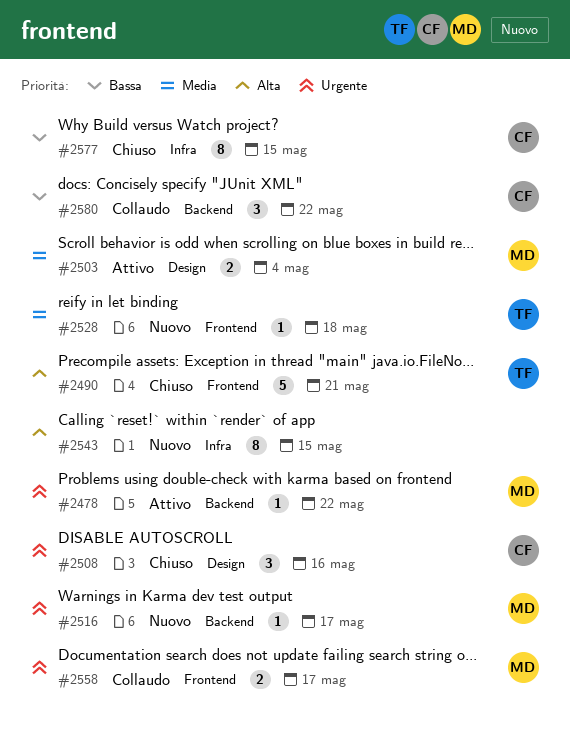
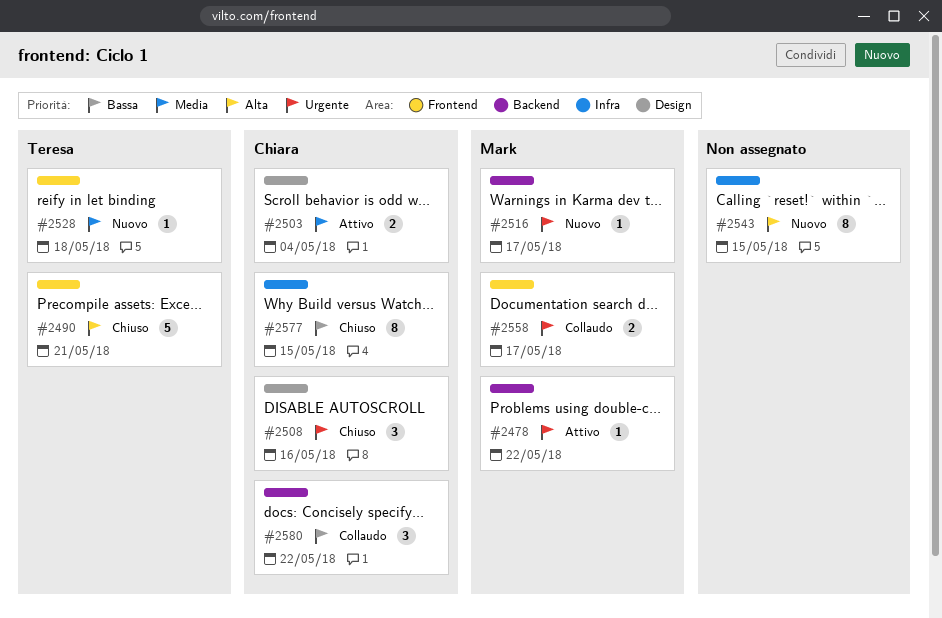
#2503, owner: Mark -> Chiara

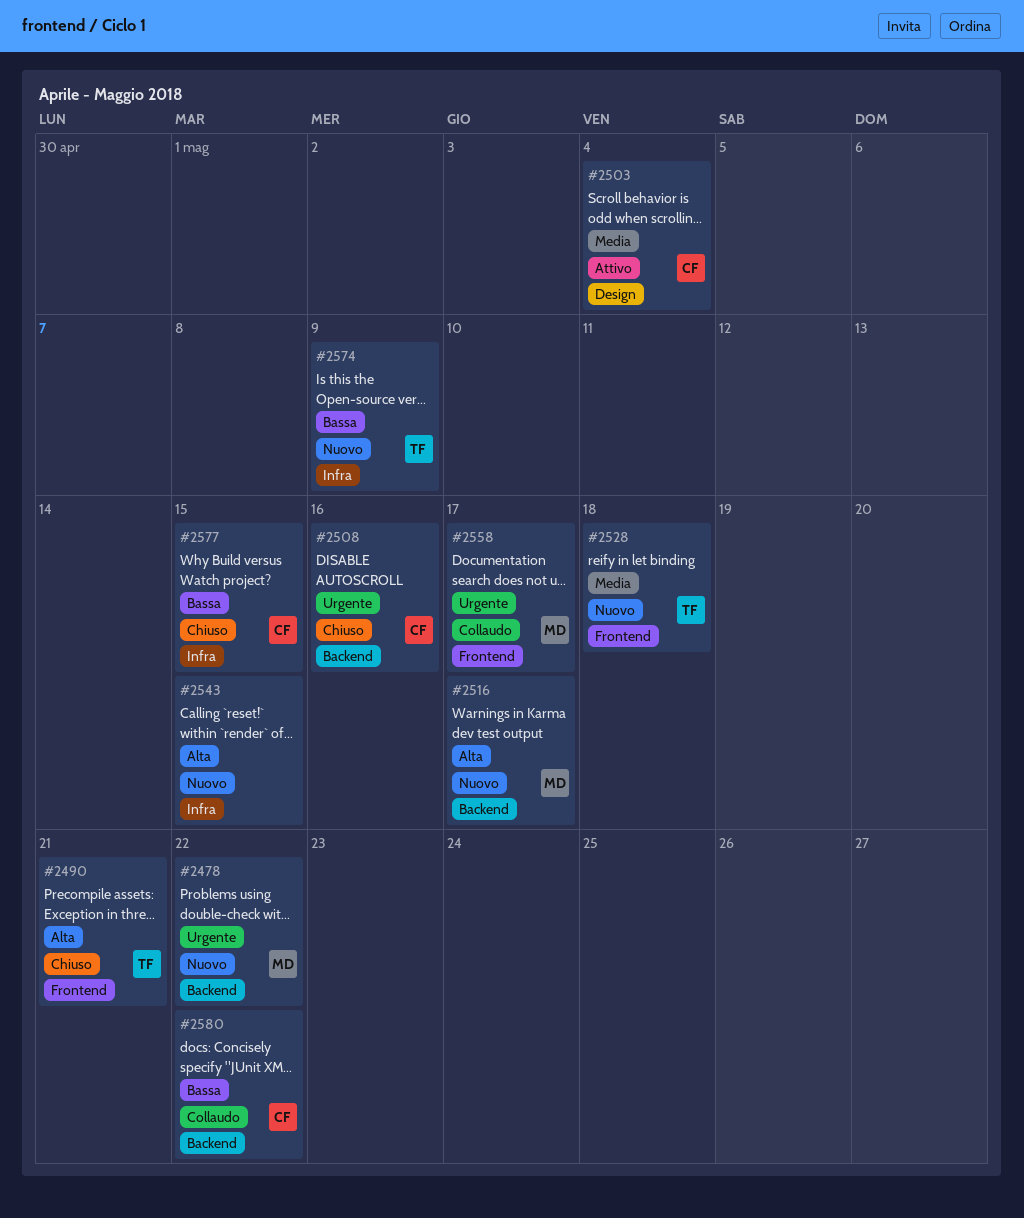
#2478, status: Attivo -> Nuovo
#2508, label: Design -> Backend
#2516, priority: Urgente -> Alta
#2574: none -> present

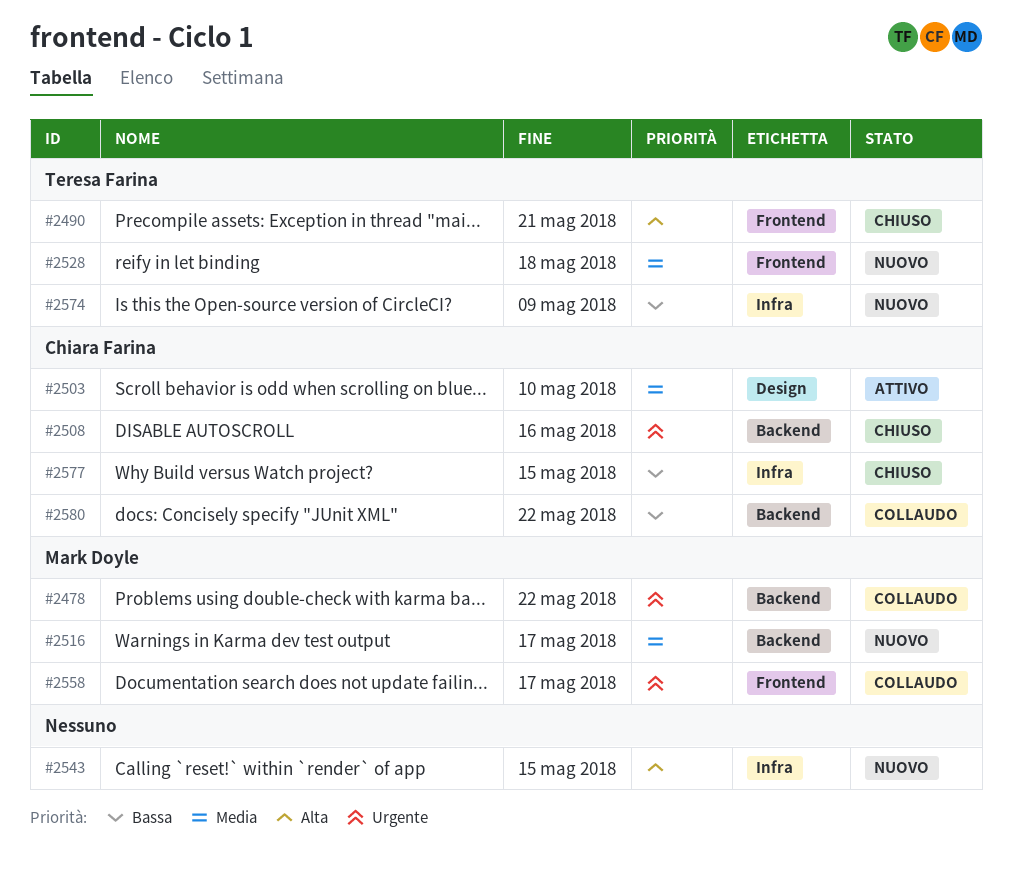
#2478, status: Nuovo -> Collaudo
#2503, due: May 4 -> May 10
#2516, priority: Alta -> Media

